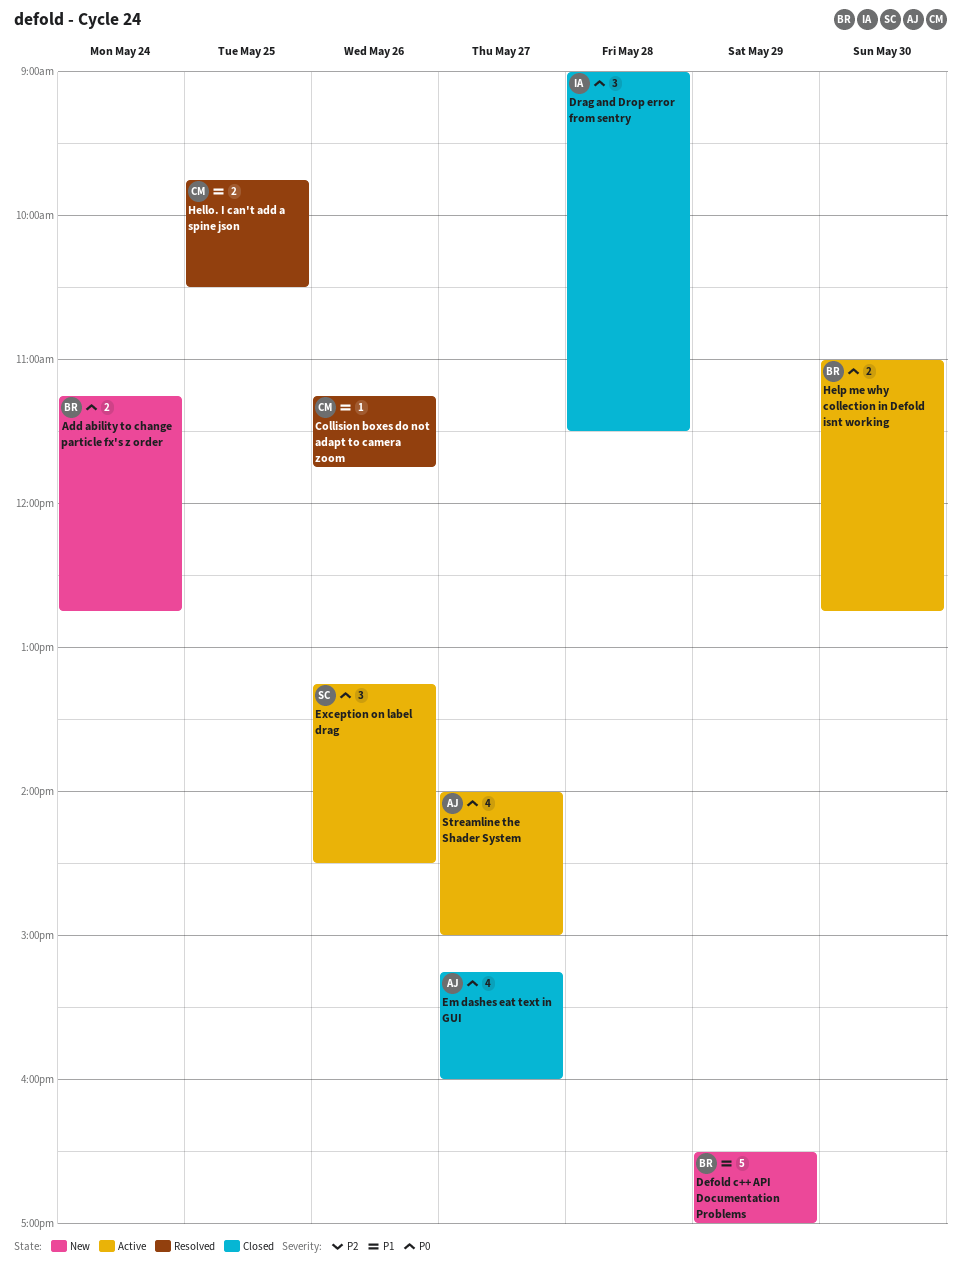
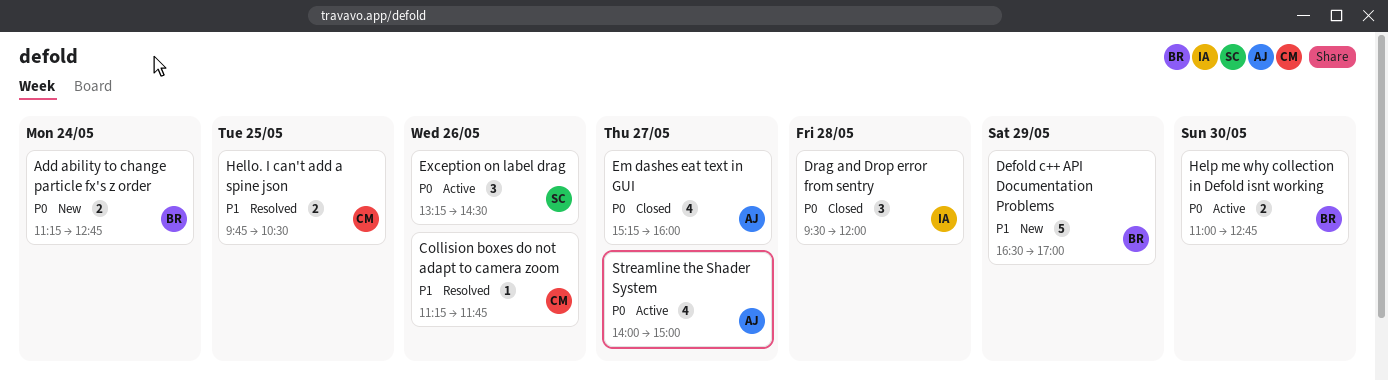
Drag and Drop error from sentry, begins: 09:00 -> 09:30
Drag and Drop error from sentry, ends: 11:30 -> 12:00

